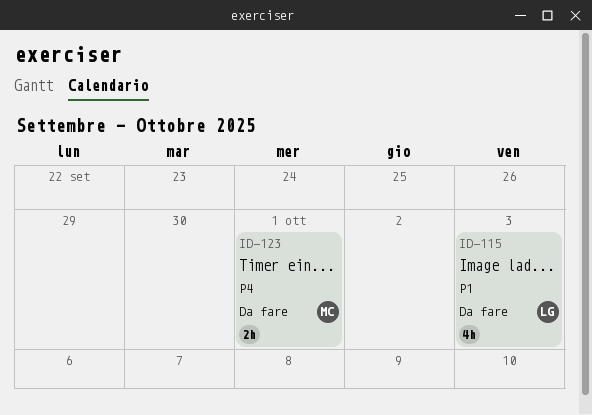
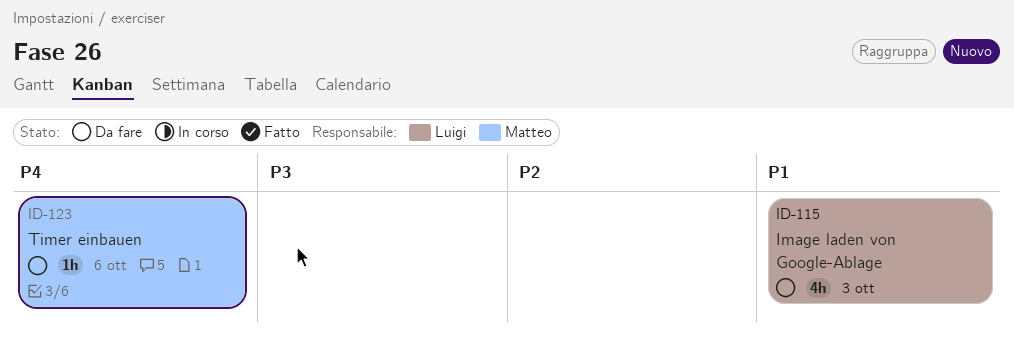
ID-123, estimate: 2h -> 1h
ID-123, due: Oct 1 -> Oct 6

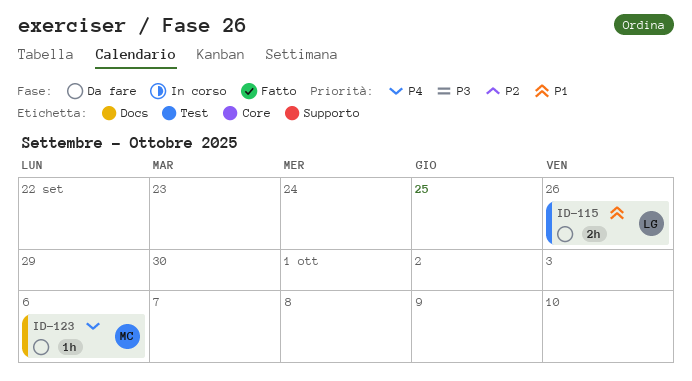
ID-115, estimate: 4h -> 2h
ID-115, due: Oct 3 -> Sep 26

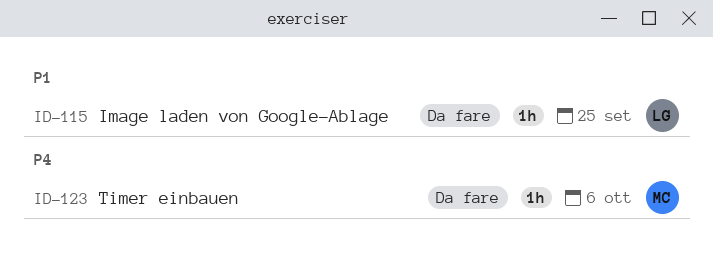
ID-115, estimate: 2h -> 1h
ID-115, due: Sep 26 -> Sep 25

